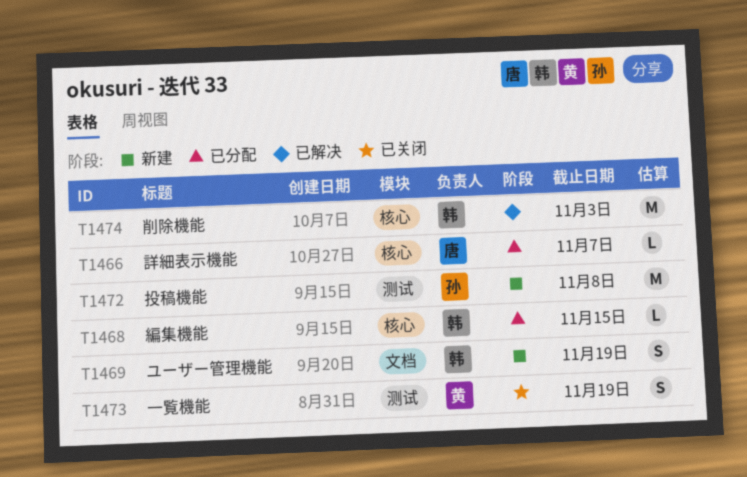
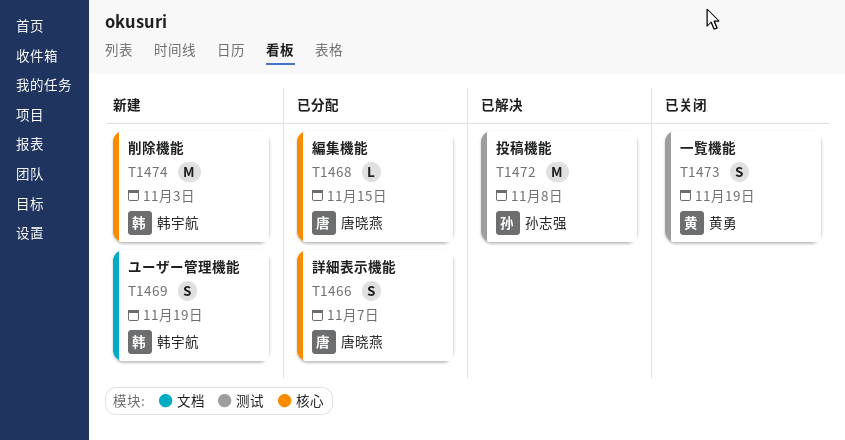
T1466, estimate: L -> S
T1468, owner: 韩宇航 -> 唐晓燕
T1472, status: 新建 -> 已解决
T1474, status: 已解决 -> 新建

